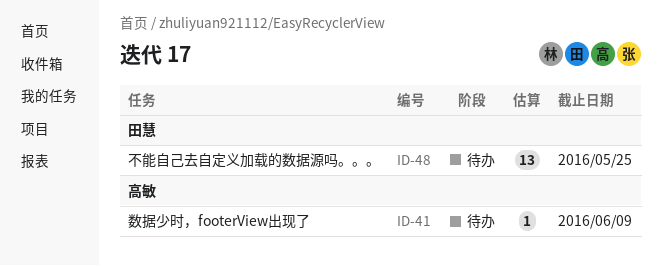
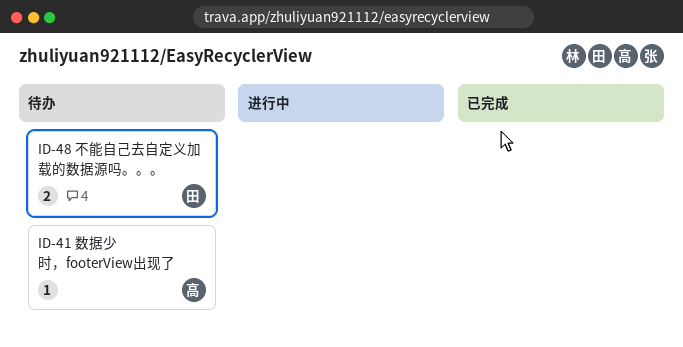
ID-48, estimate: 13 -> 2

